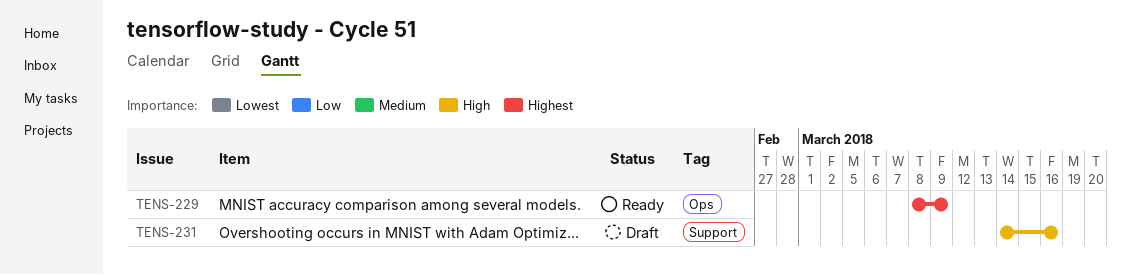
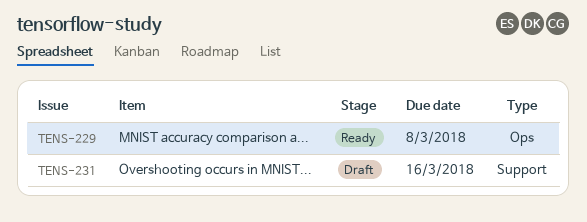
TENS-229, due: Mar 9 -> Mar 8

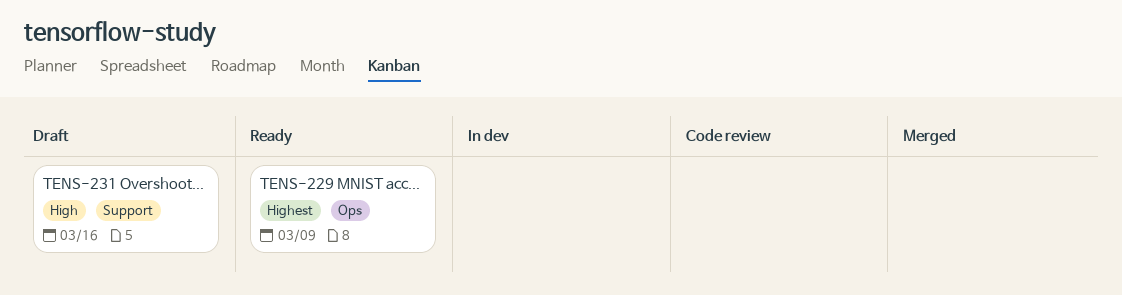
TENS-229, due: Mar 8 -> Mar 9

